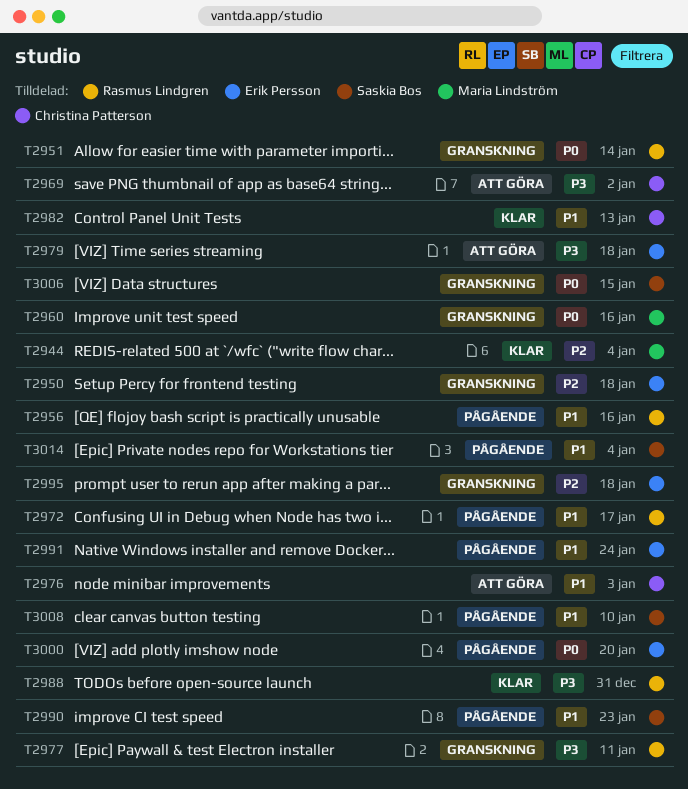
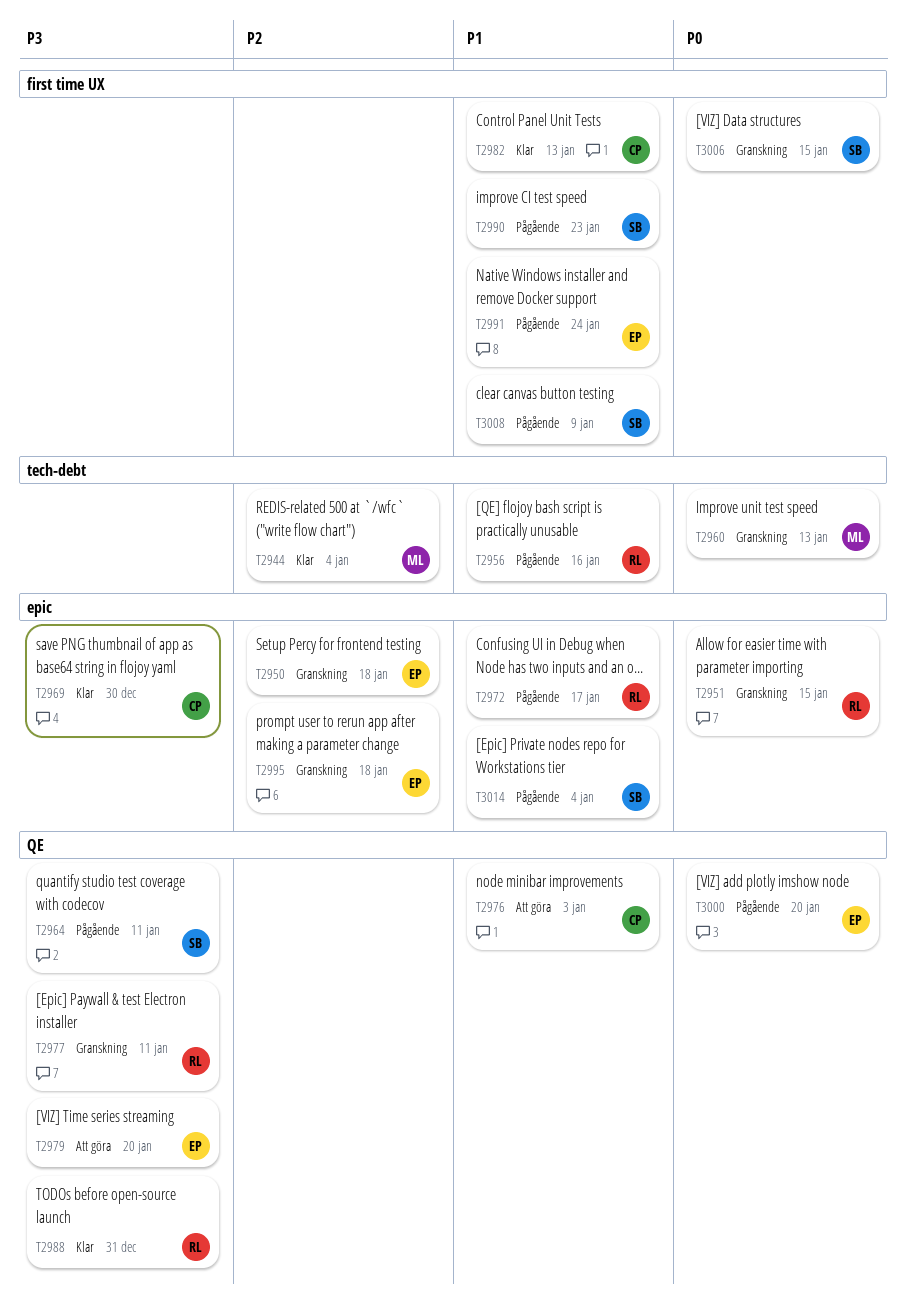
T2951, due: Jan 14 -> Jan 15
T2960, due: Jan 16 -> Jan 13
T2964: none -> present
T2969, status: Att göra -> Klar
T2969, due: Jan 2 -> Dec 30
T2979, due: Jan 18 -> Jan 20
T3008, due: Jan 10 -> Jan 9

